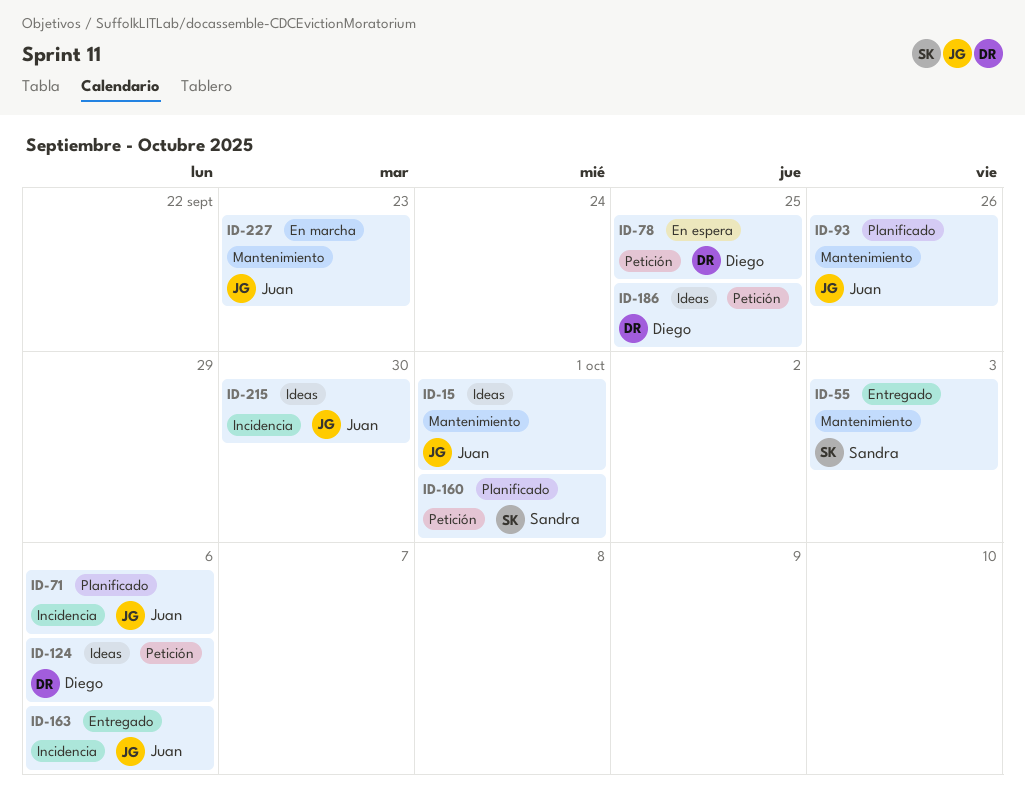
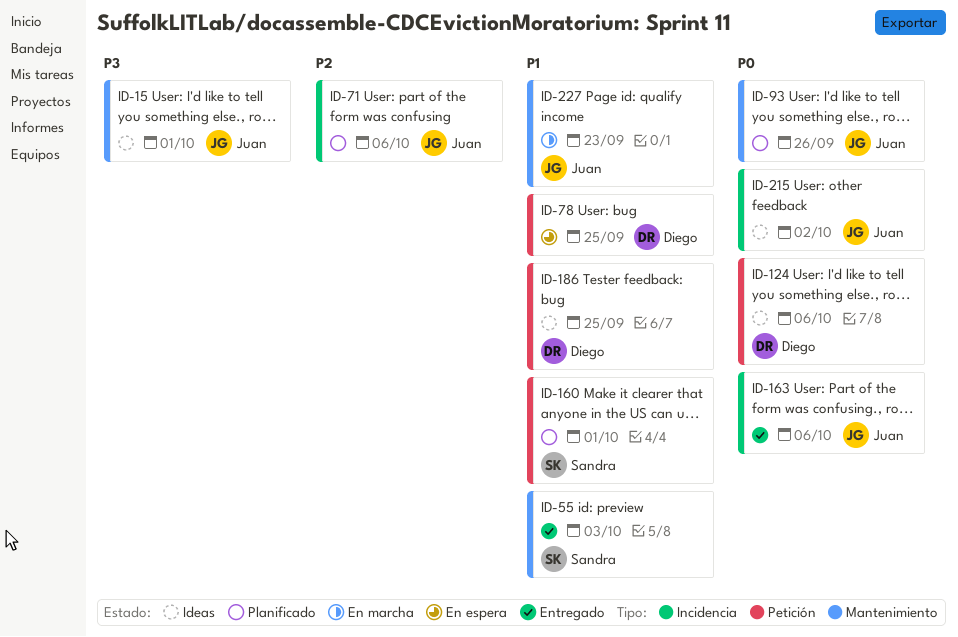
ID-215, due: Sep 30 -> Oct 2

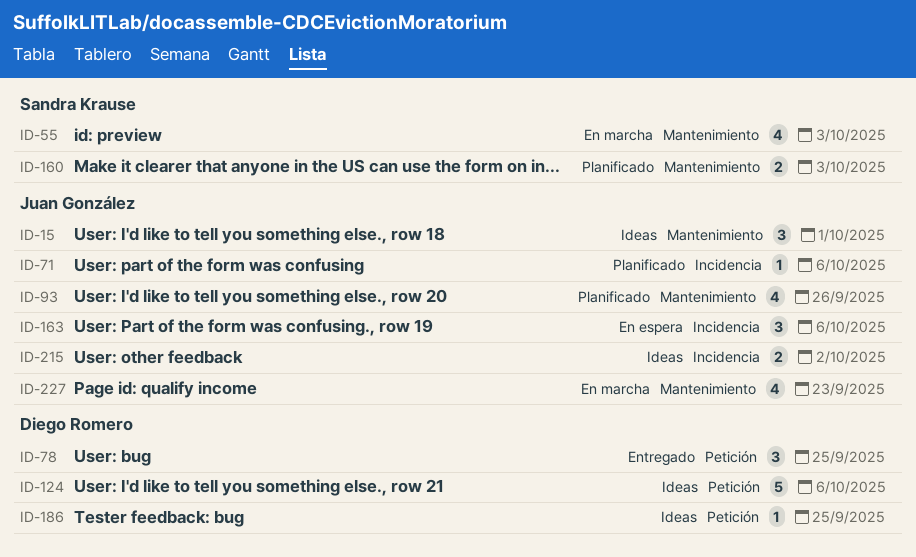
ID-55, status: Entregado -> En marcha
ID-78, status: En espera -> Entregado
ID-160, label: Petición -> Mantenimiento
ID-160, due: Oct 1 -> Oct 3
ID-163, status: Entregado -> En espera

